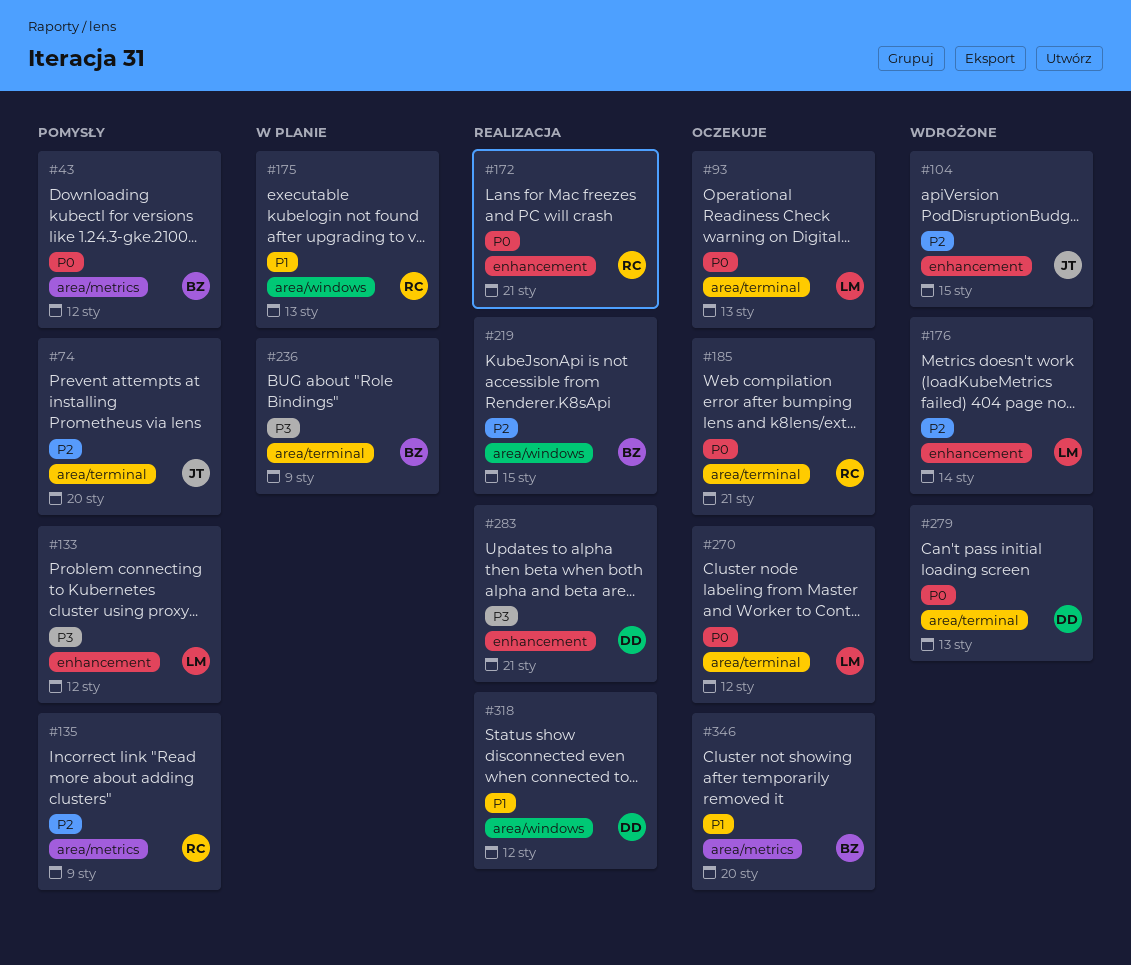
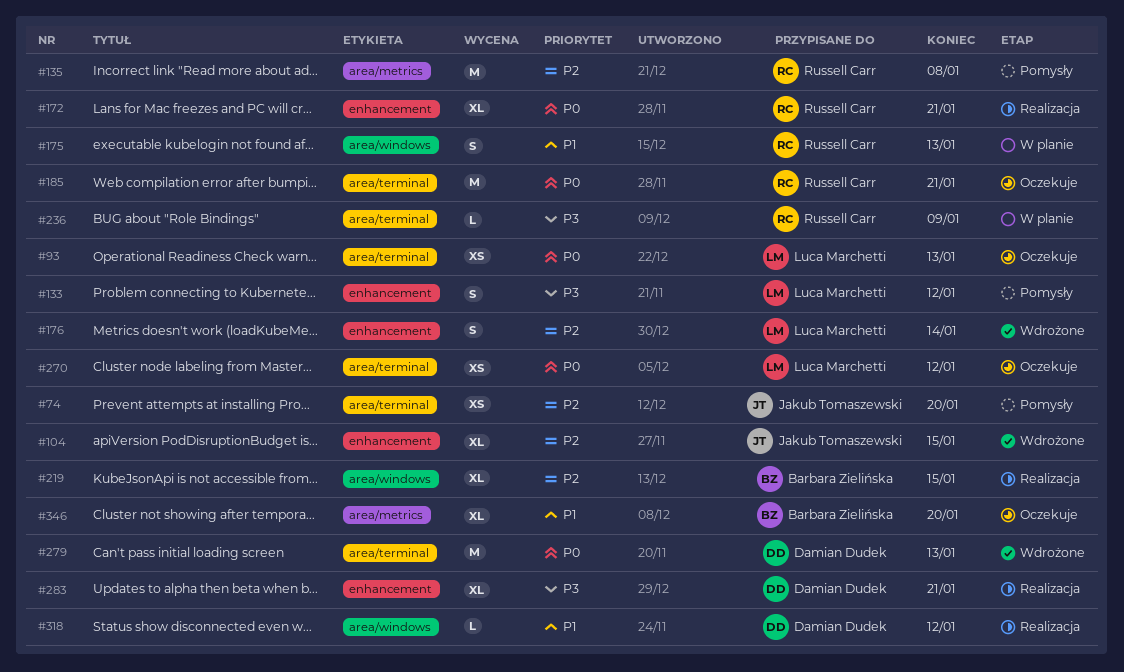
#43: present -> none
#135, due: Jan 9 -> Jan 8
#236, owner: Barbara Zielińska -> Russell Carr

